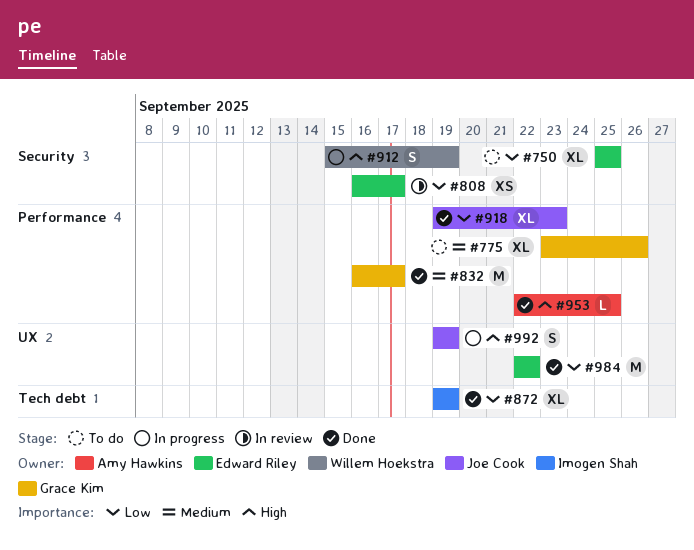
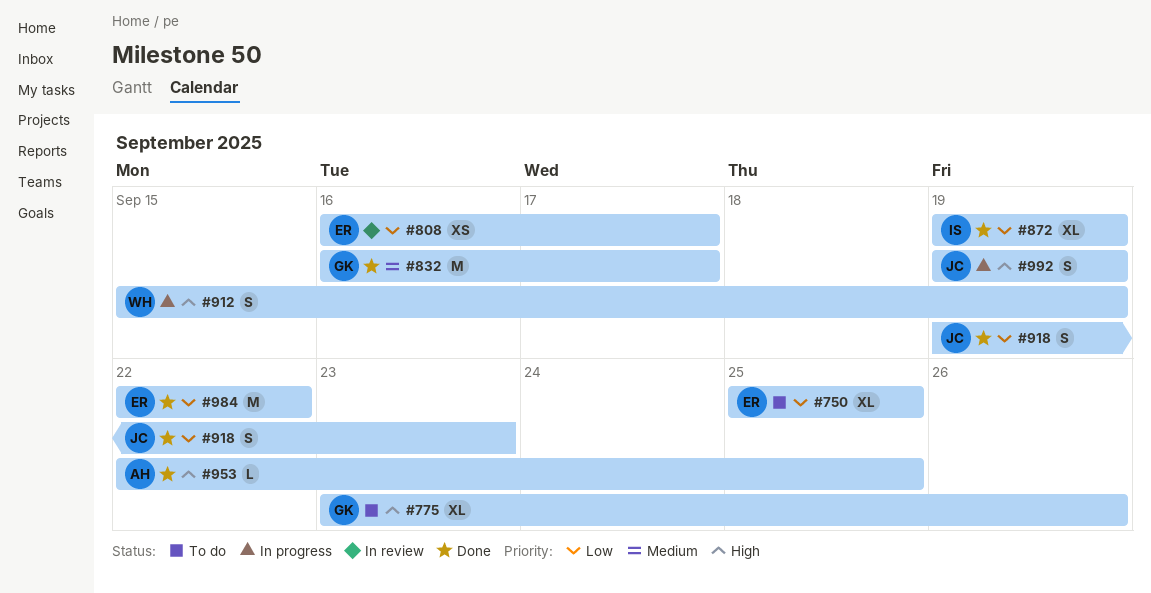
#775, priority: Medium -> High
#918, estimate: XL -> S

